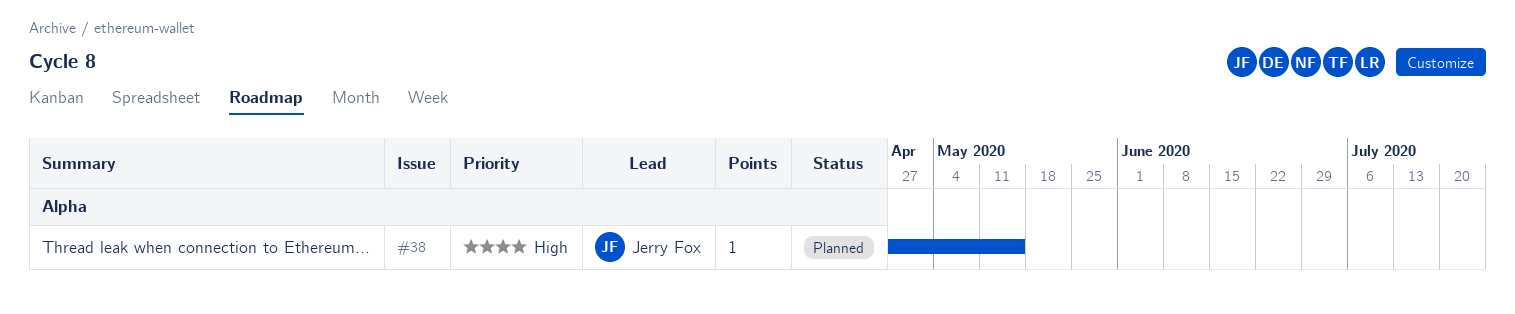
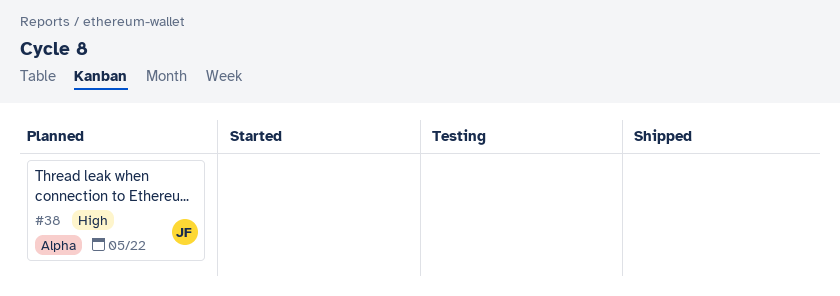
#38, due: May 15 -> May 22

